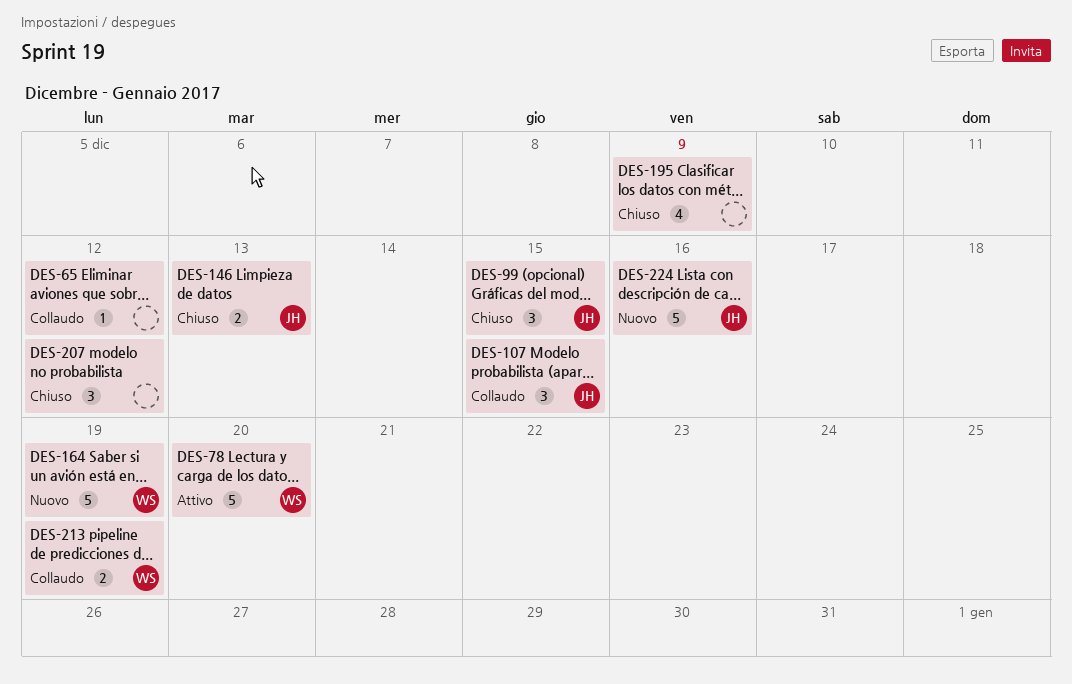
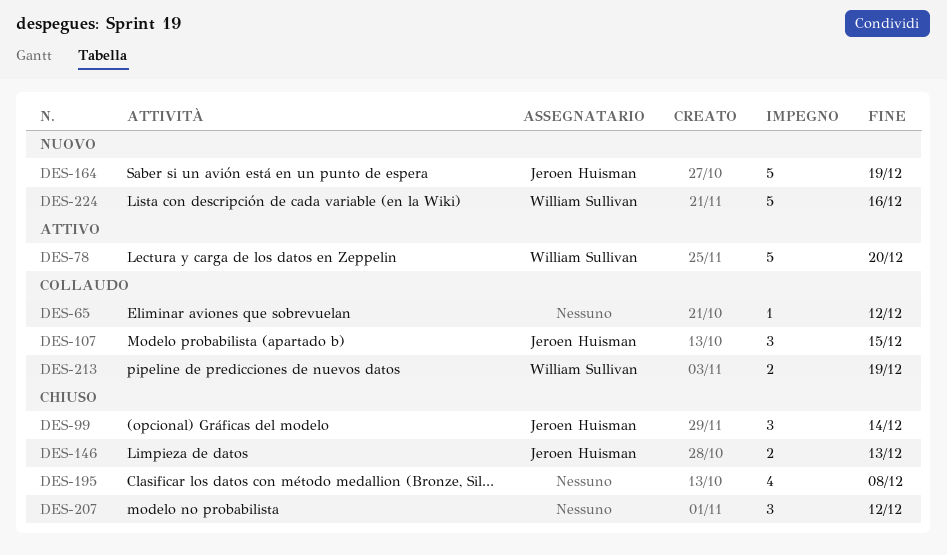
DES-99, due: Dec 15 -> Dec 14
DES-164, owner: William Sullivan -> Jeroen Huisman
DES-195, due: Dec 9 -> Dec 8
DES-224, owner: Jeroen Huisman -> William Sullivan

